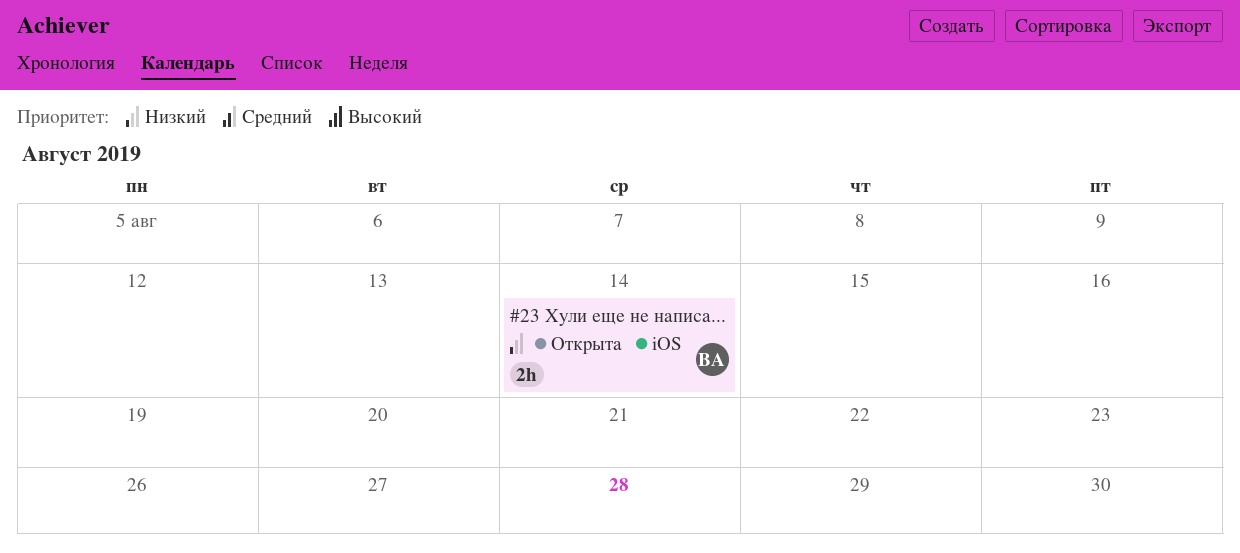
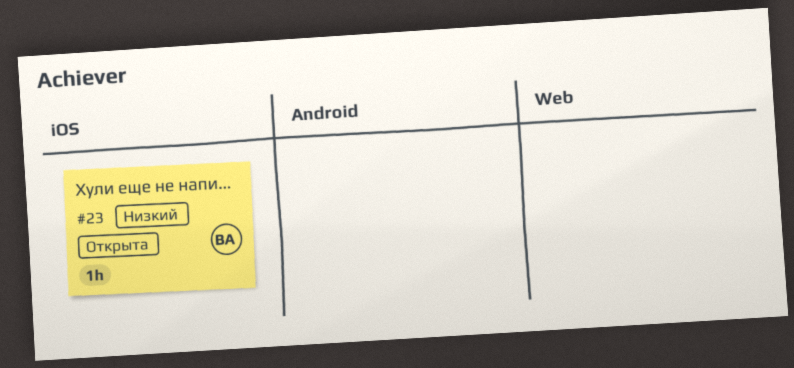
#23, estimate: 2h -> 1h

